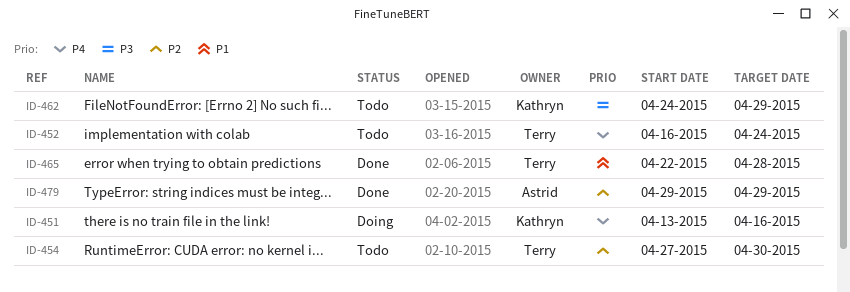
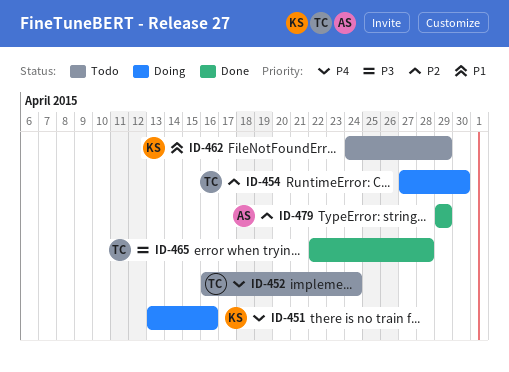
ID-454, status: Todo -> Doing
ID-462, priority: P3 -> P1
ID-465, priority: P1 -> P3

